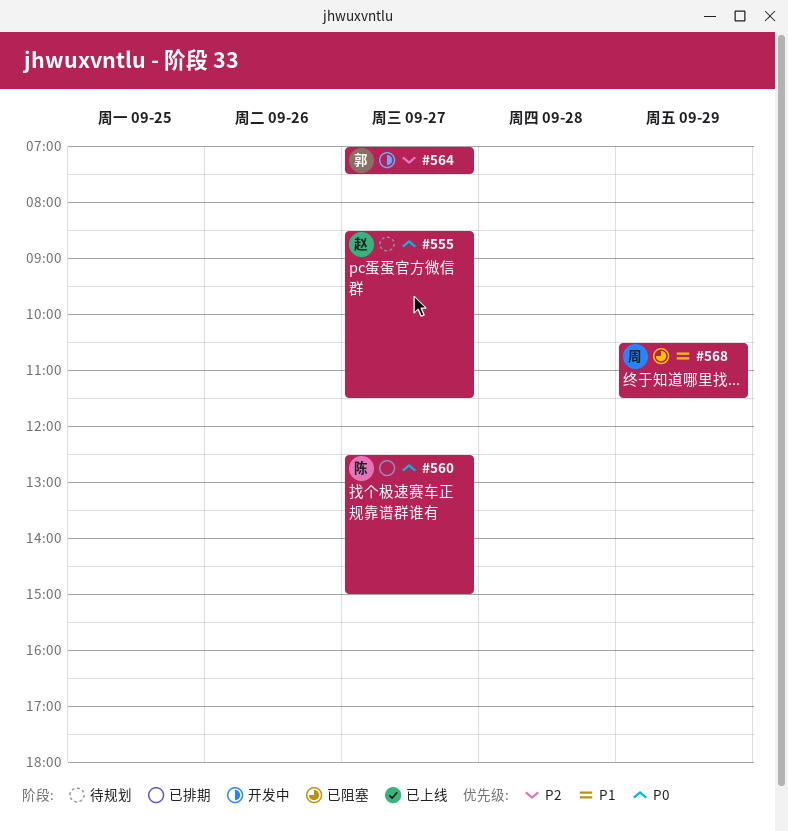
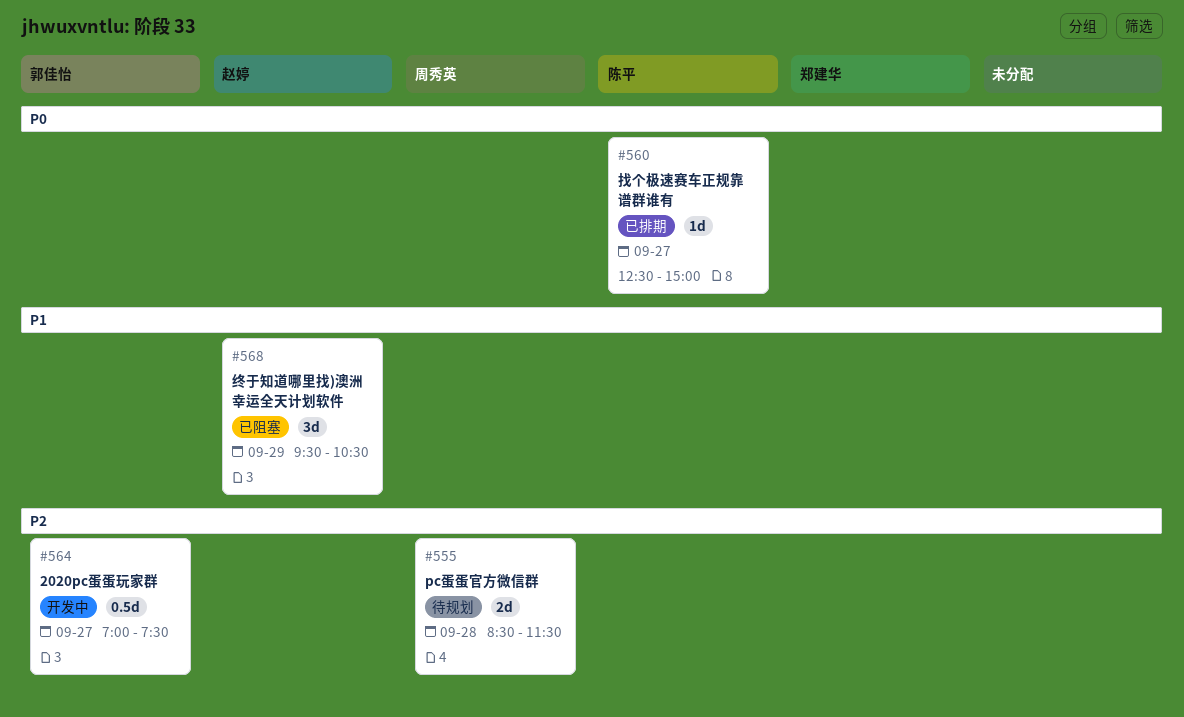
#555, owner: 赵婷 -> 周秀英
#555, priority: P0 -> P2
#555, day: Sep 27 -> Sep 28
#568, owner: 周秀英 -> 赵婷
#568, begins: 10:30 -> 09:30
#568, ends: 11:30 -> 10:30

